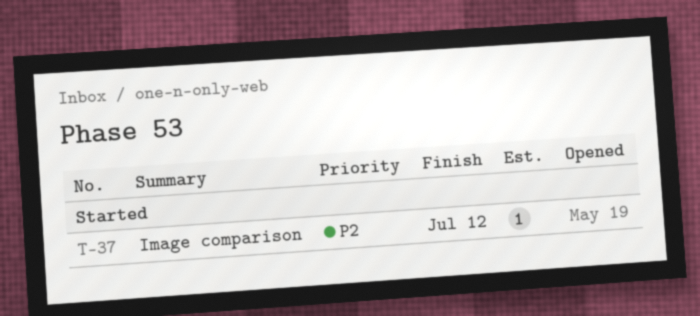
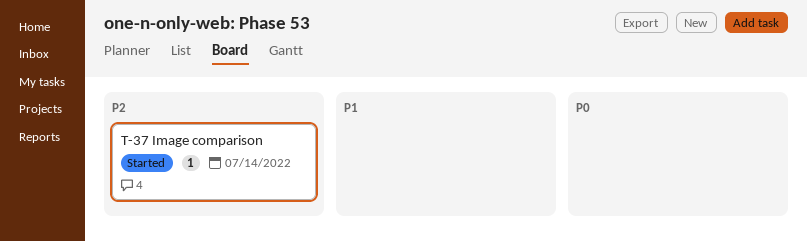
T-37, due: Jul 12 -> Jul 14

